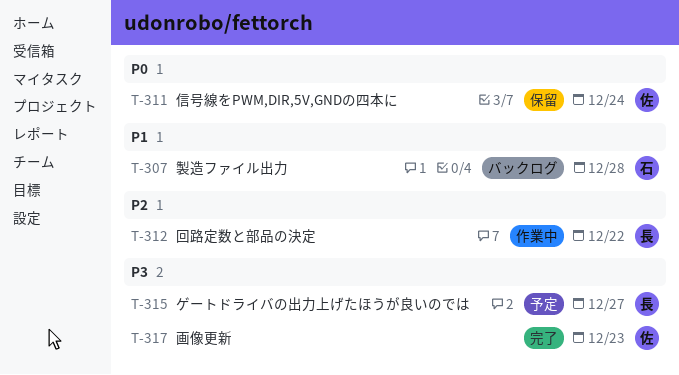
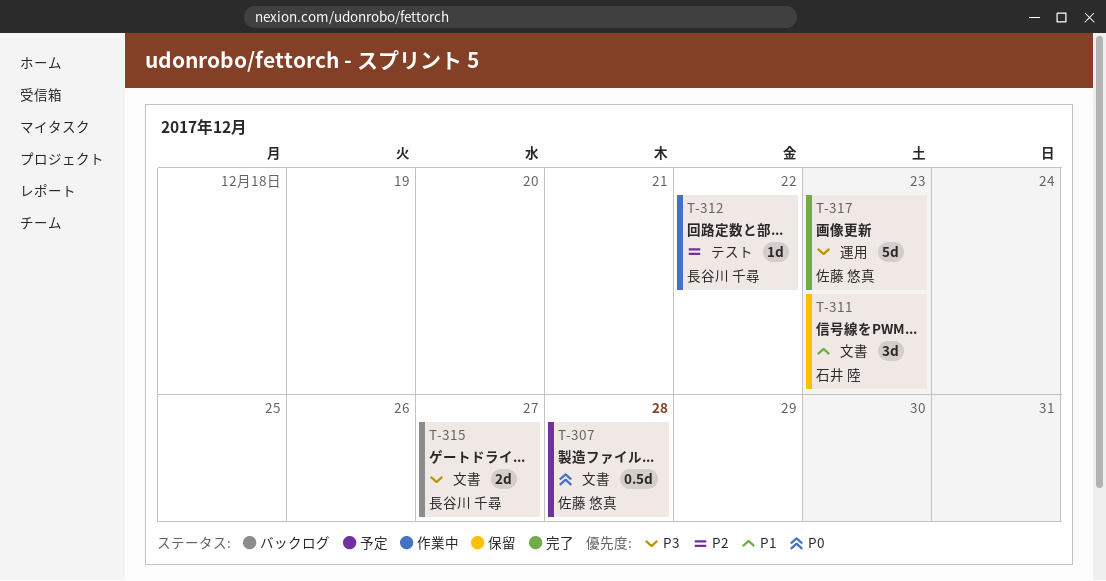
T-307, status: バックログ -> 予定
T-307, owner: 石井 陸 -> 佐藤 悠真
T-307, priority: P1 -> P0
T-311, owner: 佐藤 悠真 -> 石井 陸
T-311, priority: P0 -> P1
T-311, due: Dec 24 -> Dec 23
T-315, status: 予定 -> バックログ

